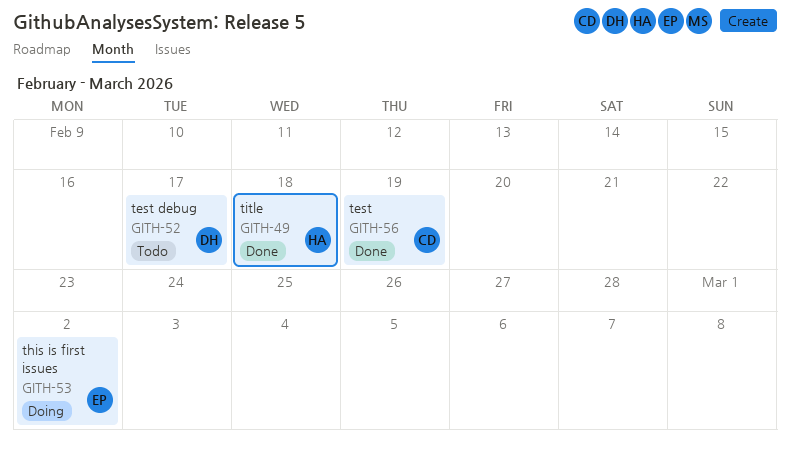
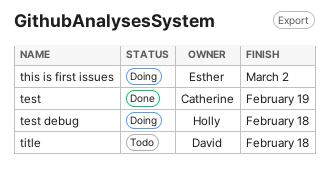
test debug, status: Todo -> Doing
test debug, owner: David -> Holly
test debug, due: Feb 17 -> Feb 18
title, status: Done -> Todo
title, owner: Holly -> David

